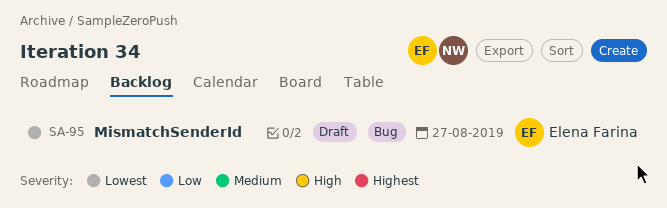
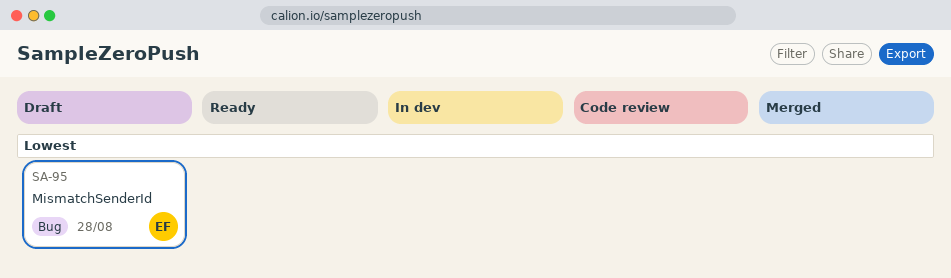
SA-95, due: Aug 27 -> Aug 28

